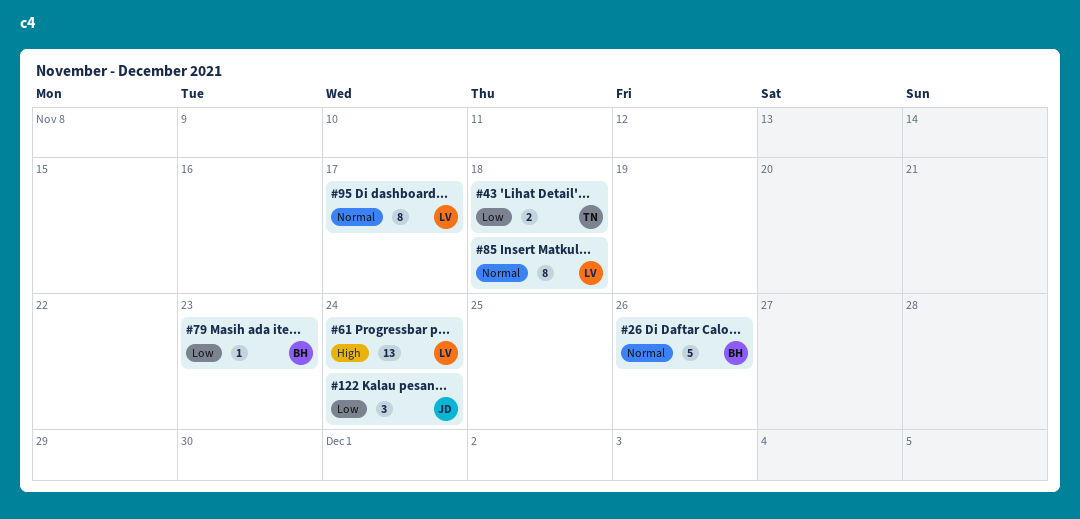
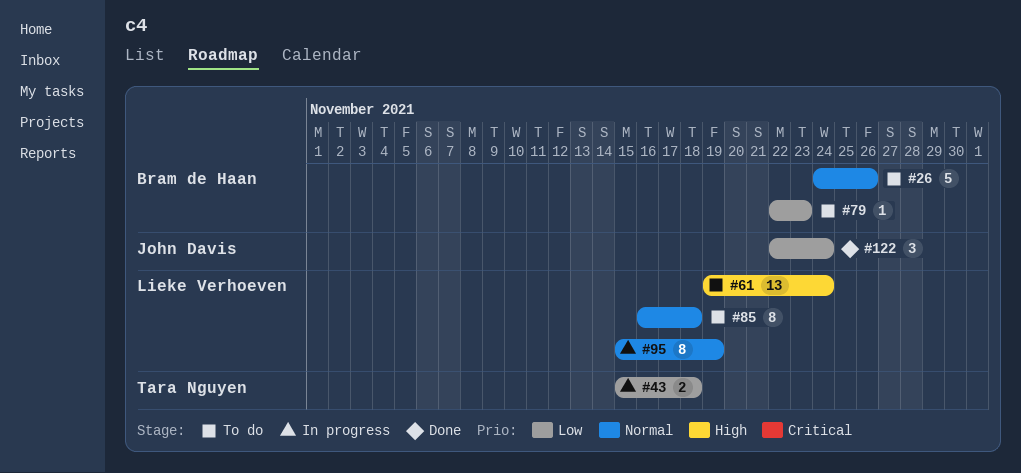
#95, due: Nov 17 -> Nov 19

